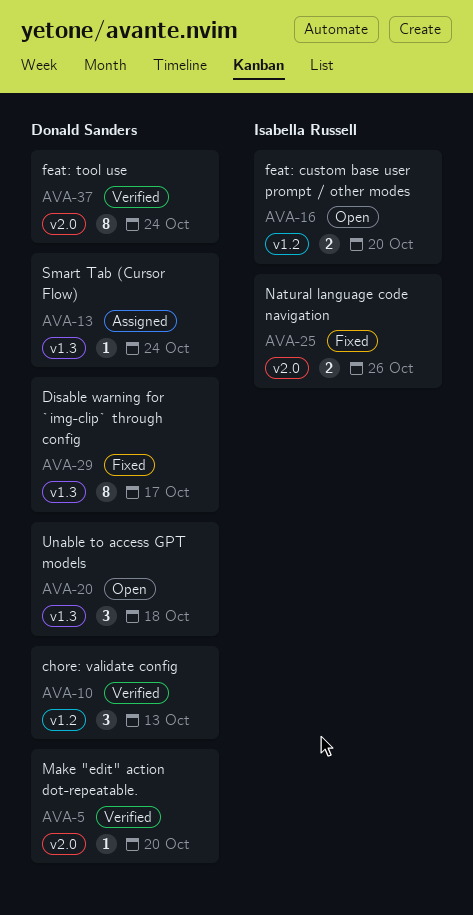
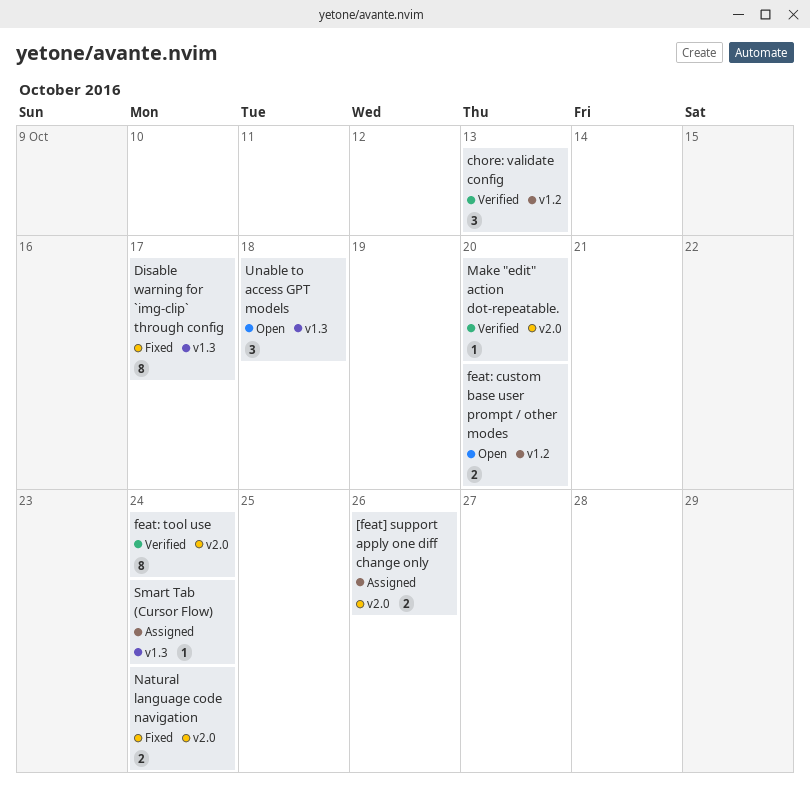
[feat] support apply one diff change only: none -> present
Natural language code navigation, due: Oct 26 -> Oct 24

